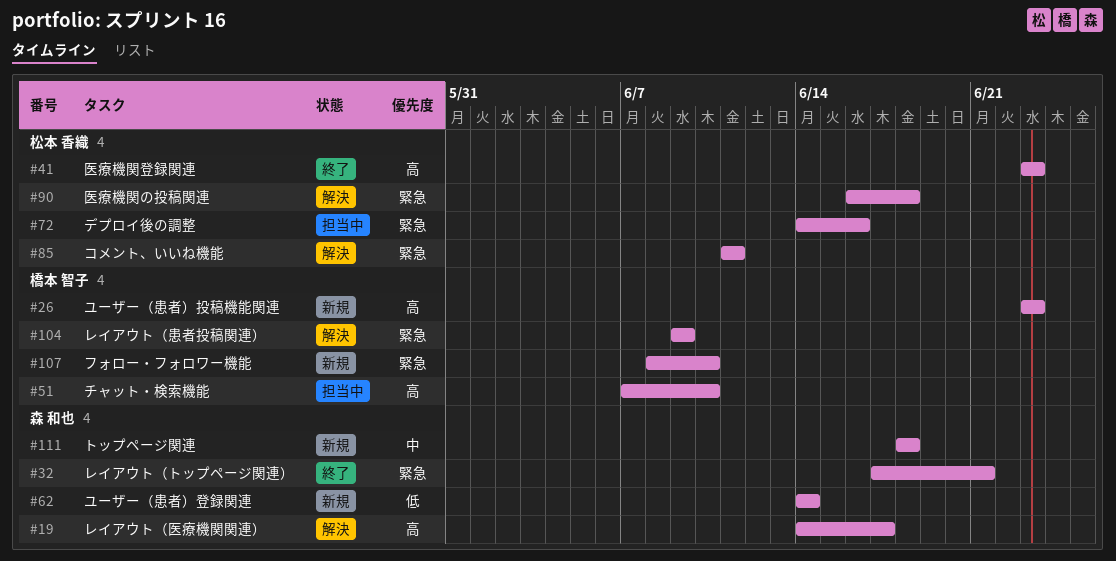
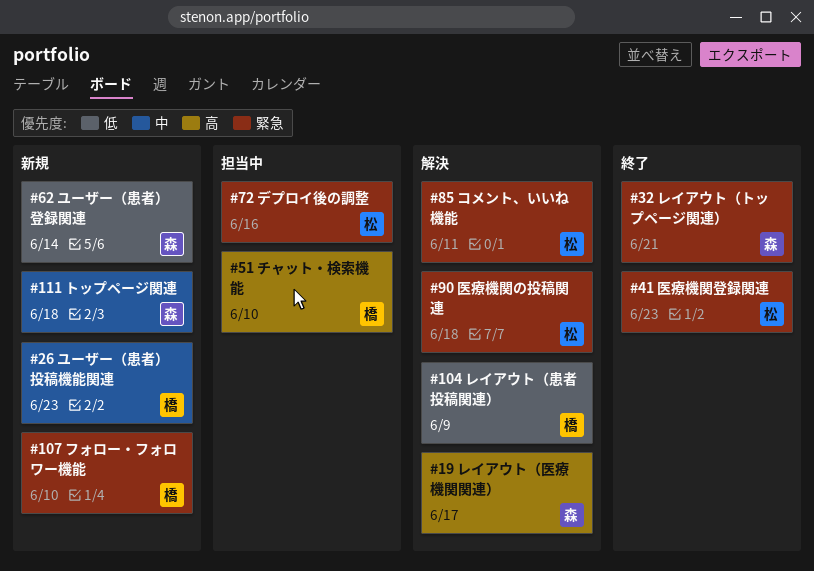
#26, priority: 高 -> 中
#41, priority: 高 -> 緊急
#104, priority: 緊急 -> 低

